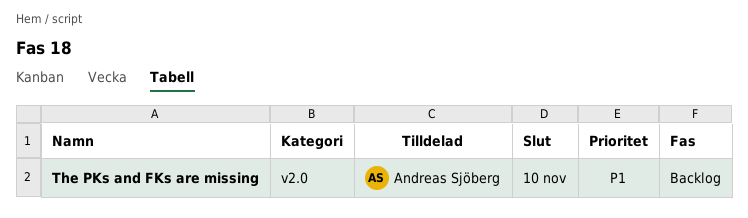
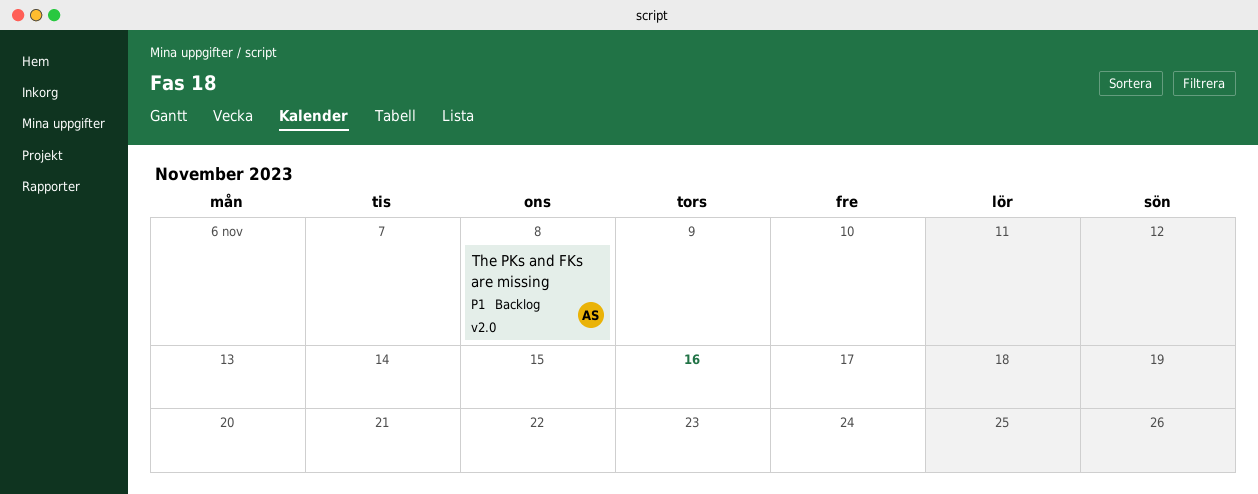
The PKs and FKs are missing, due: Nov 10 -> Nov 8

